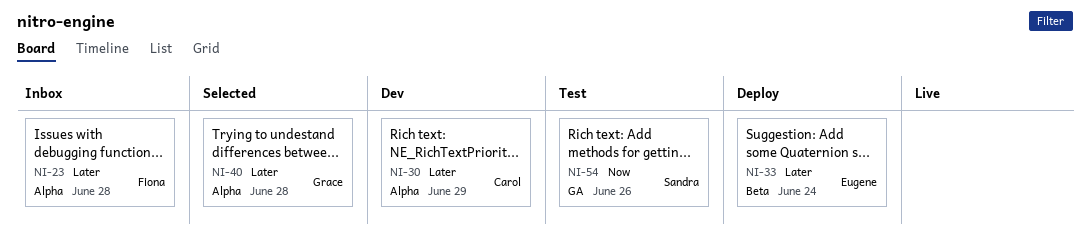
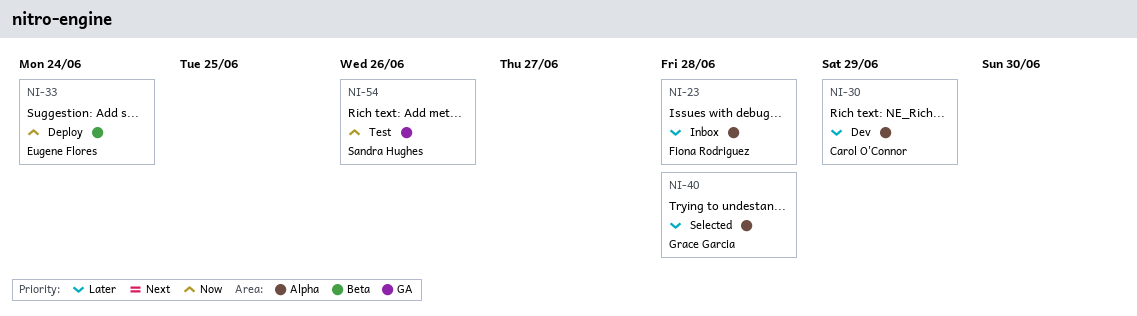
NI-33, priority: Later -> Now

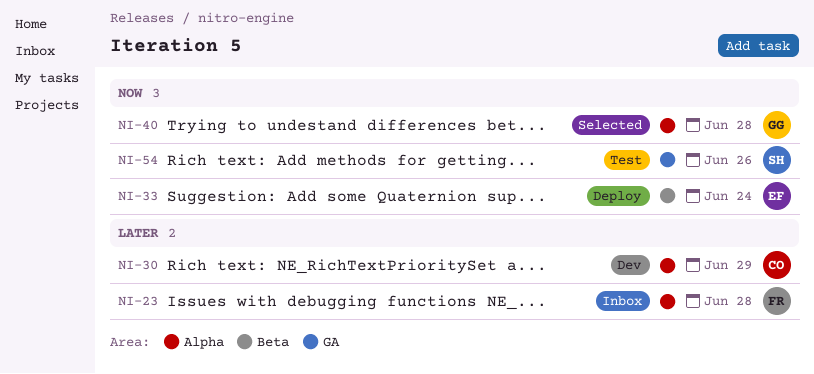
NI-40, priority: Later -> Now

